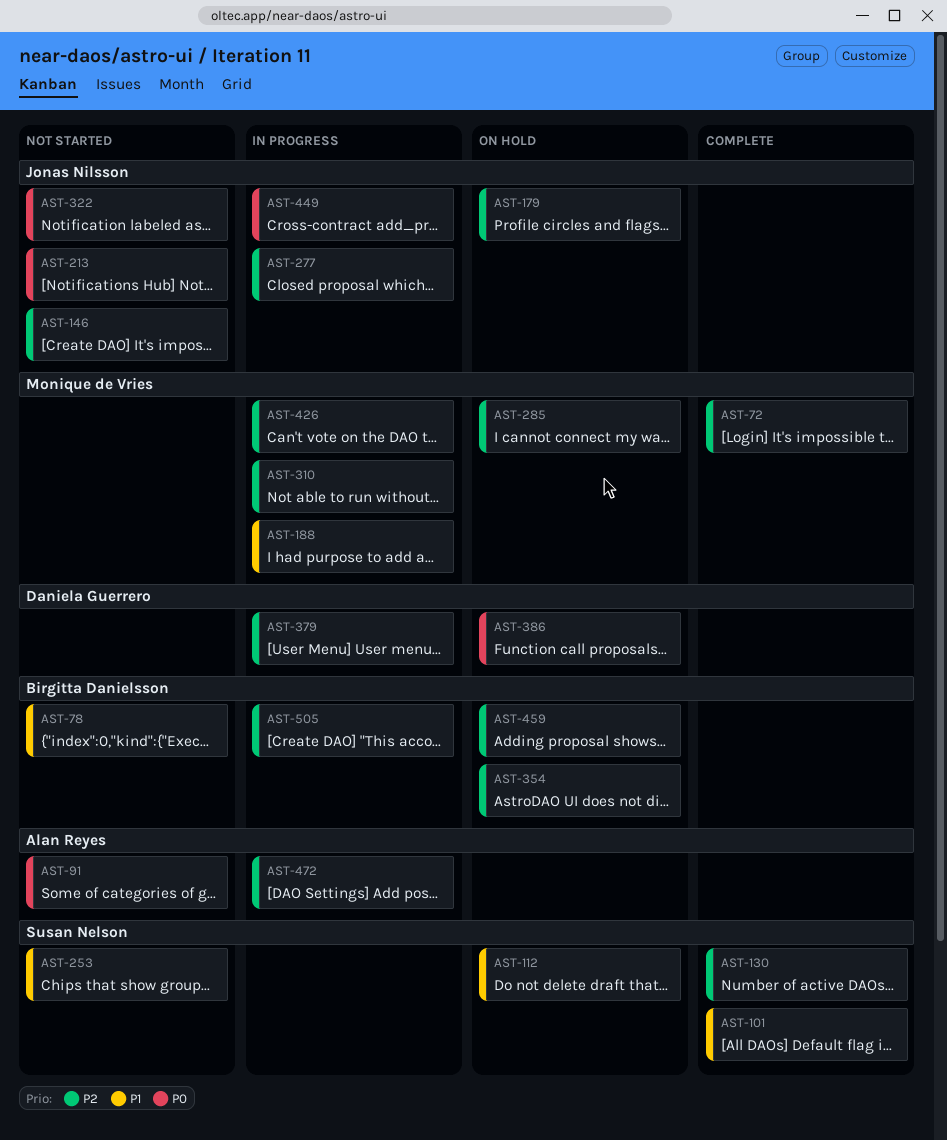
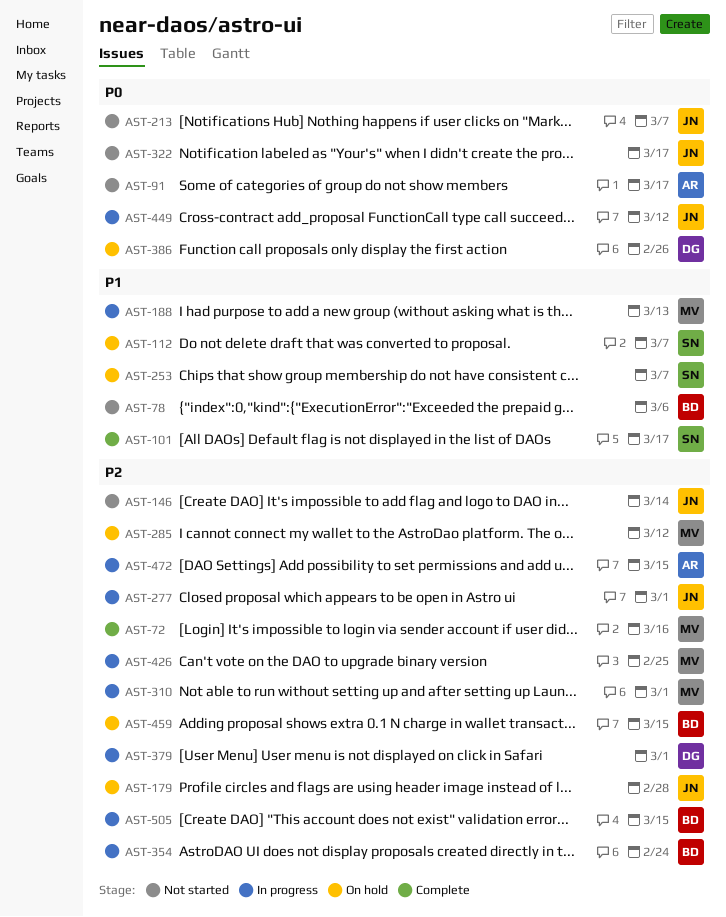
AST-130: present -> none
AST-253, status: Not started -> On hold
AST-354, status: On hold -> In progress

